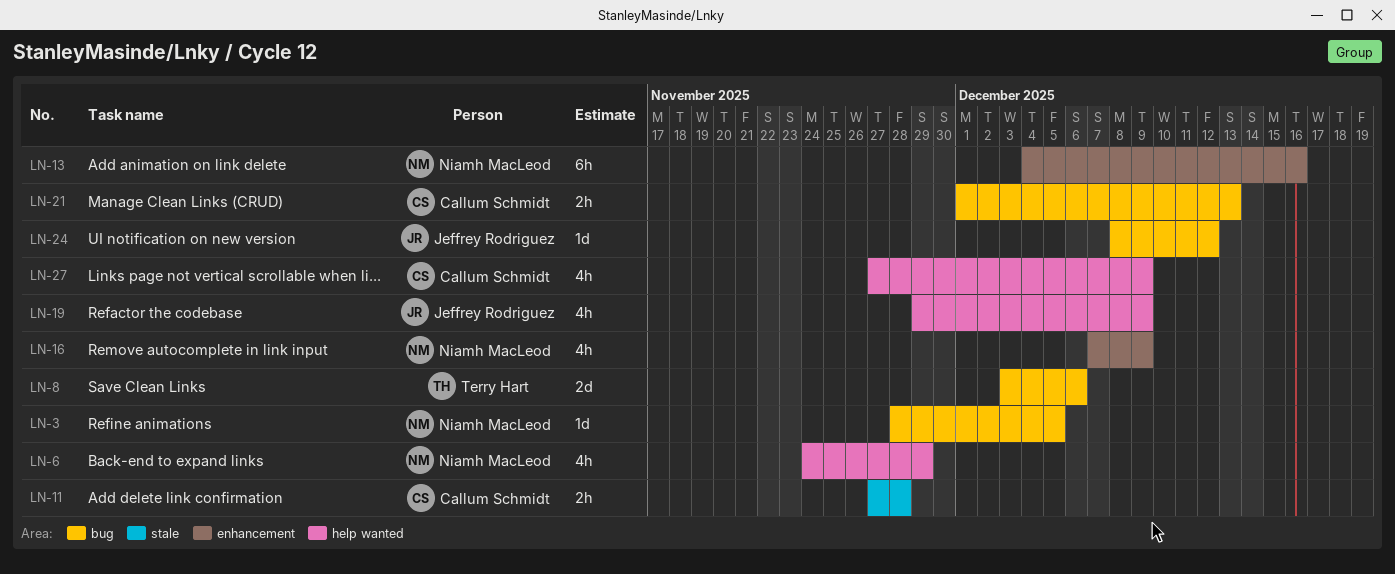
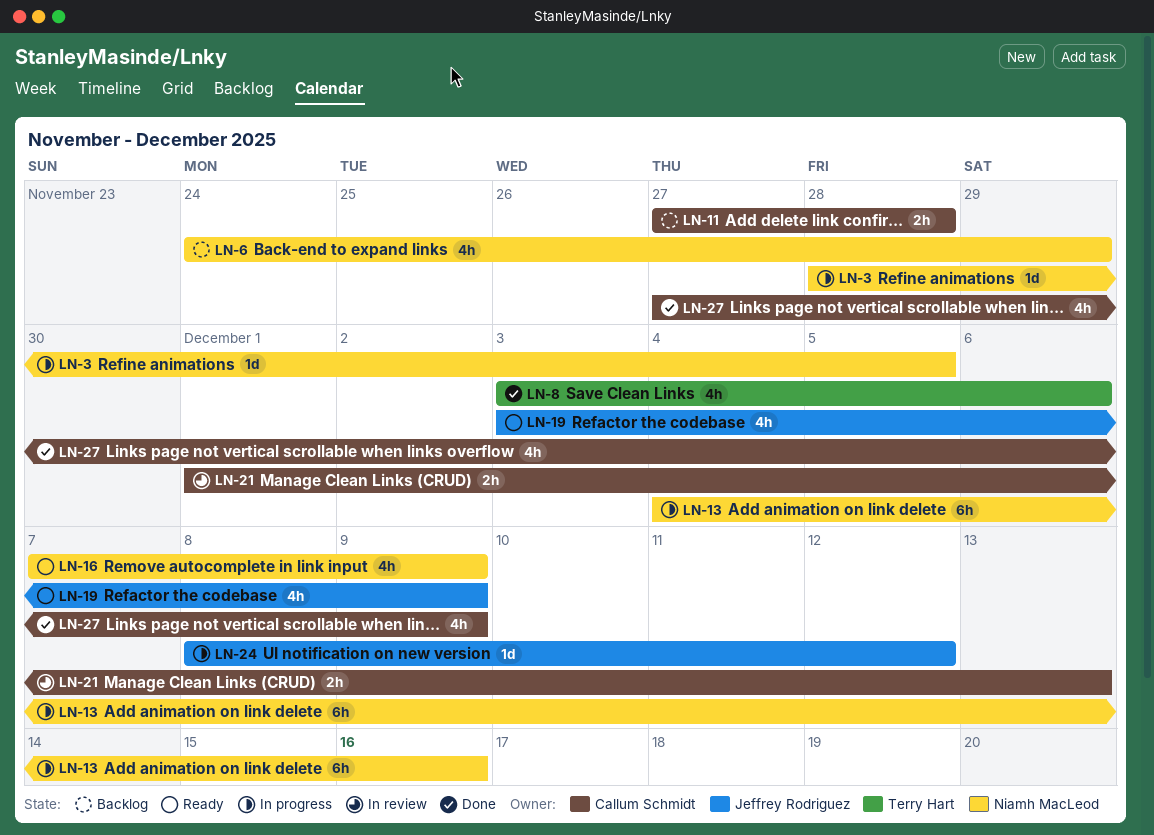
LN-8, estimate: 2d -> 4h
LN-19, start: Nov 29 -> Dec 3

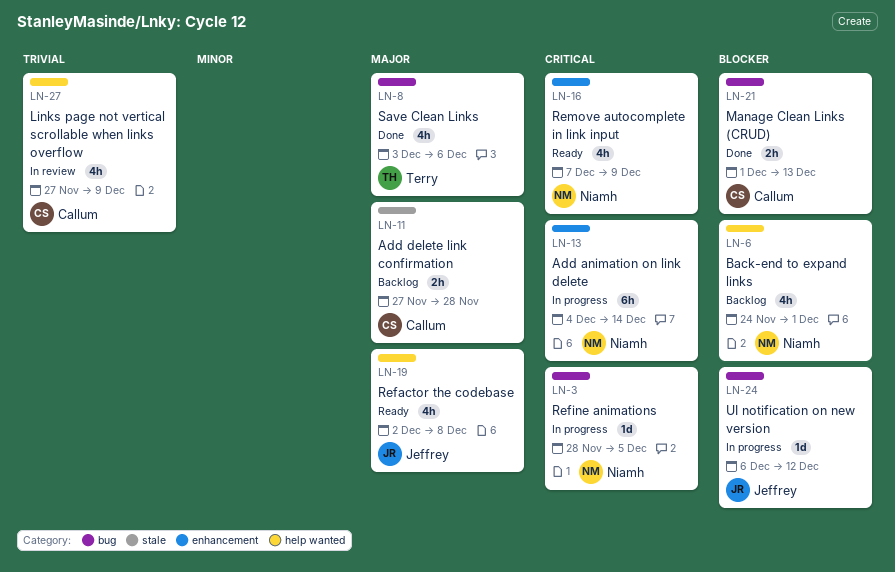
LN-6, due: Nov 29 -> Dec 1
LN-13, due: Dec 16 -> Dec 14
LN-19, start: Dec 3 -> Dec 2
LN-19, due: Dec 9 -> Dec 8
LN-21, status: In review -> Done
LN-24, start: Dec 8 -> Dec 6
LN-27, status: Done -> In review

